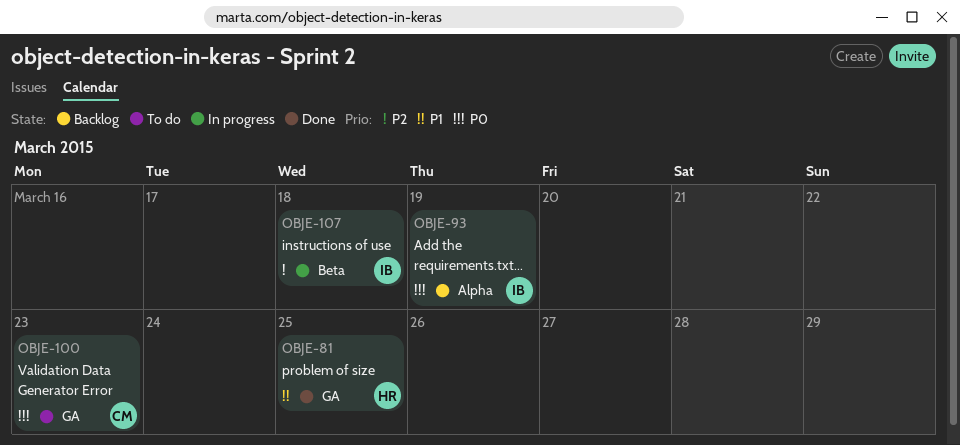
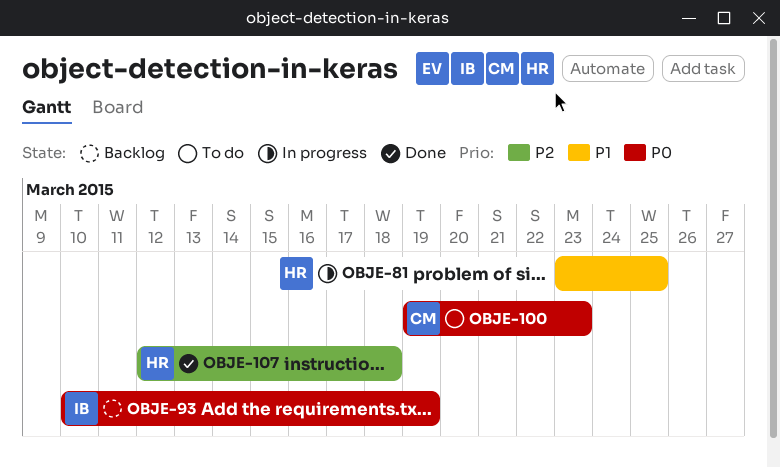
OBJE-81, status: Done -> In progress
OBJE-107, status: In progress -> Done
OBJE-107, owner: IB -> HR

